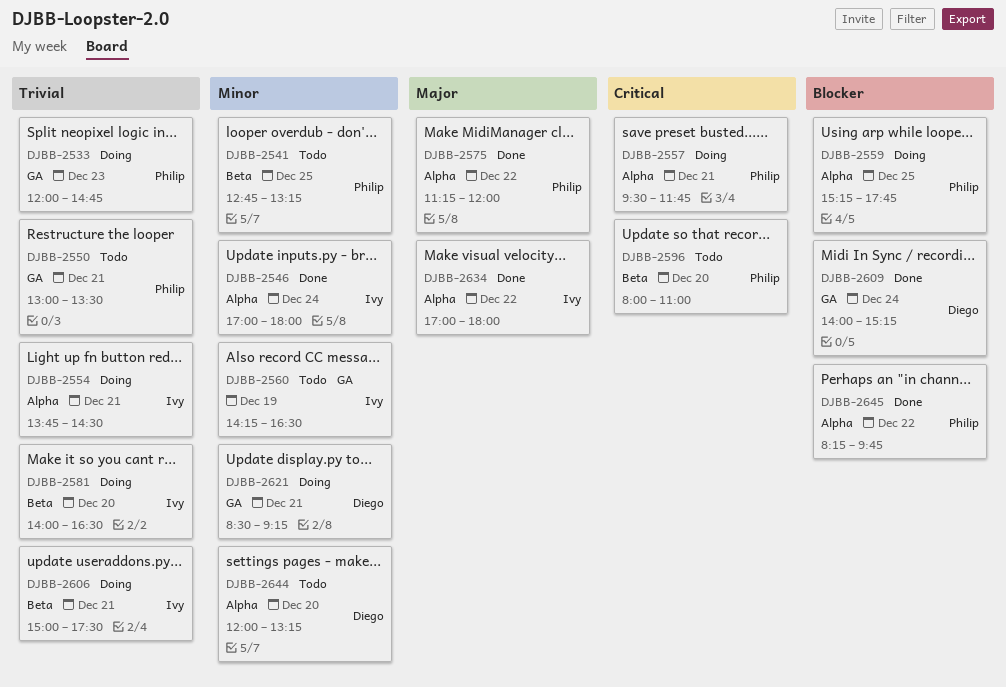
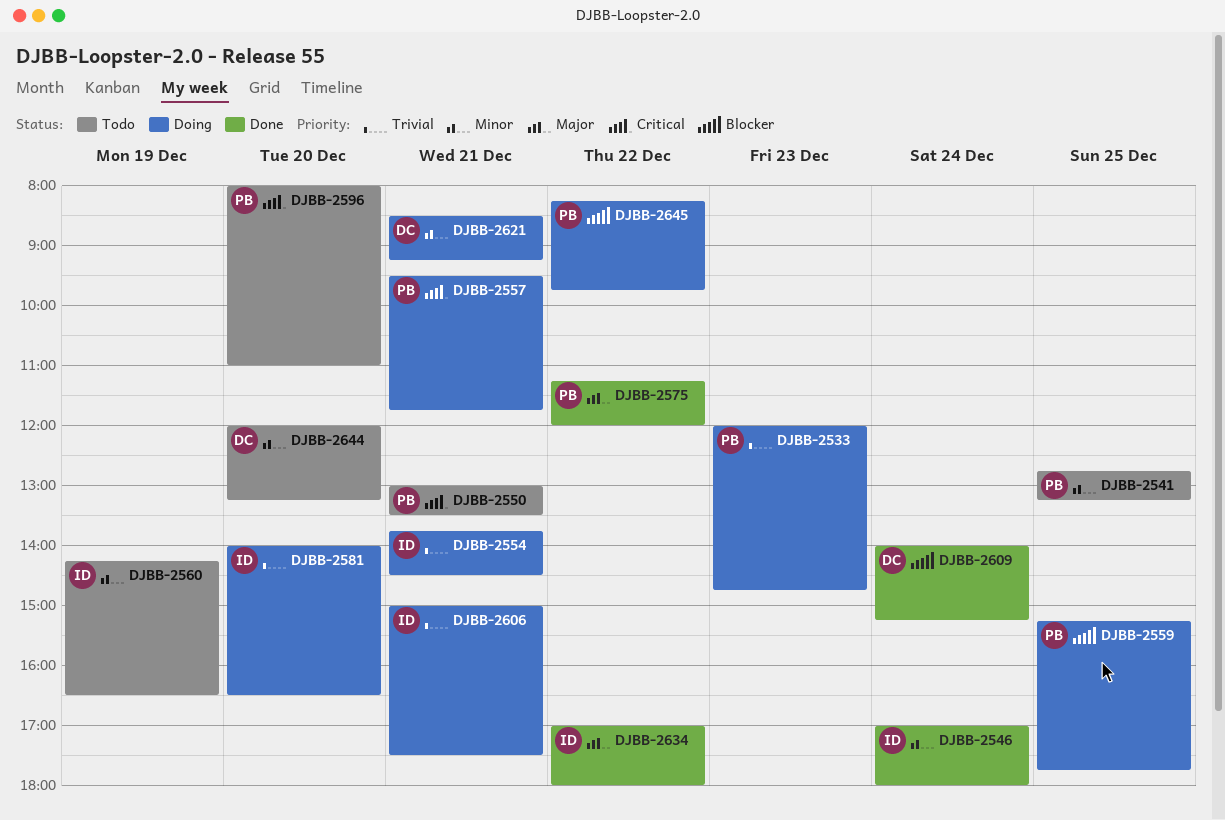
DJBB-2550, priority: Trivial -> Critical
DJBB-2645, status: Done -> Doing

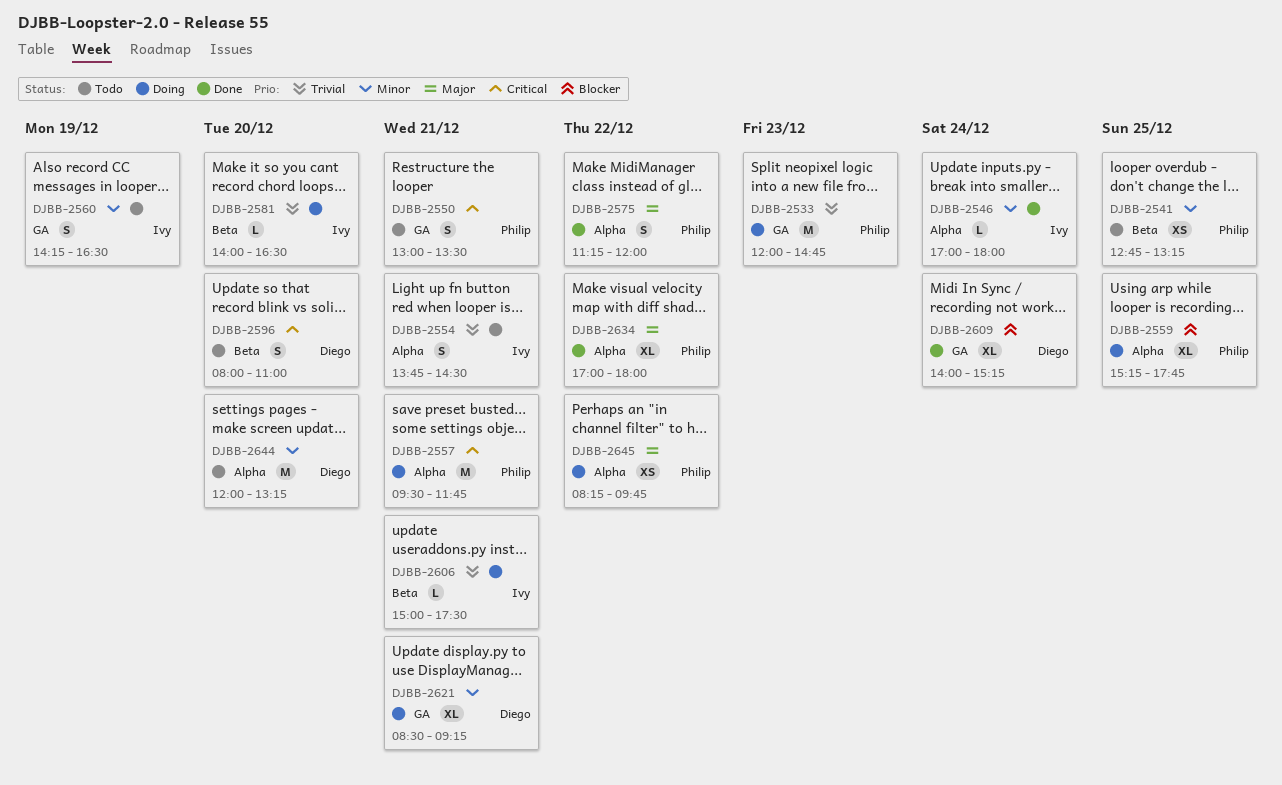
DJBB-2554, status: Doing -> Todo
DJBB-2596, owner: Philip -> Diego
DJBB-2634, owner: Ivy -> Philip
DJBB-2645, priority: Blocker -> Major

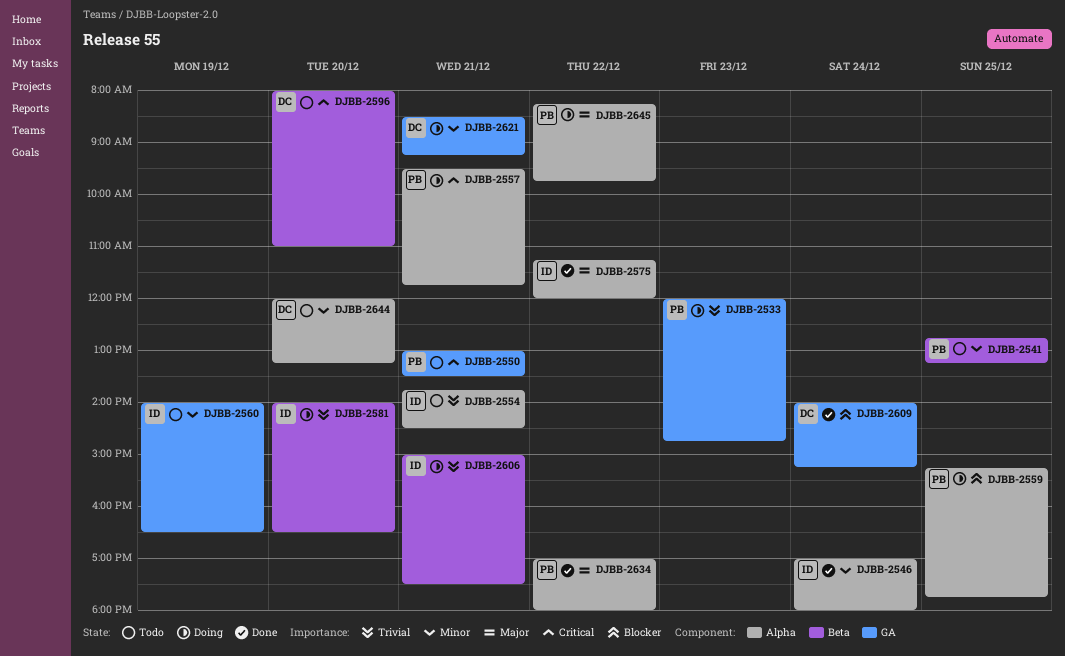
DJBB-2560, begins: 14:15 -> 14:00
DJBB-2575, owner: Philip -> Ivy

